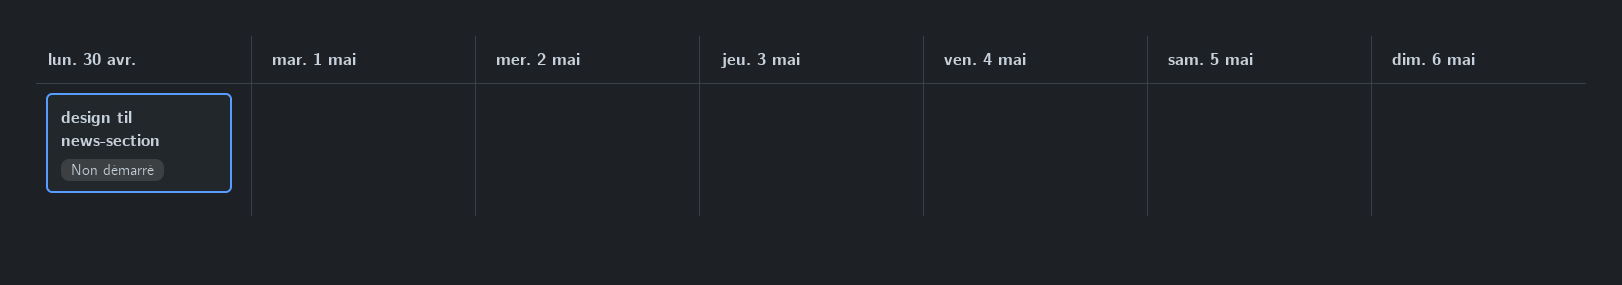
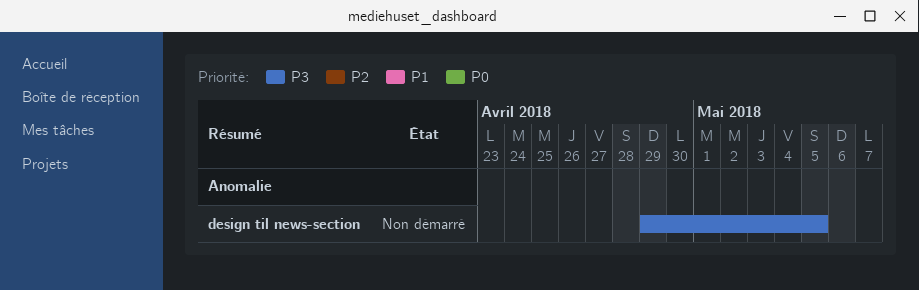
design til news-section, due: Apr 30 -> May 5

